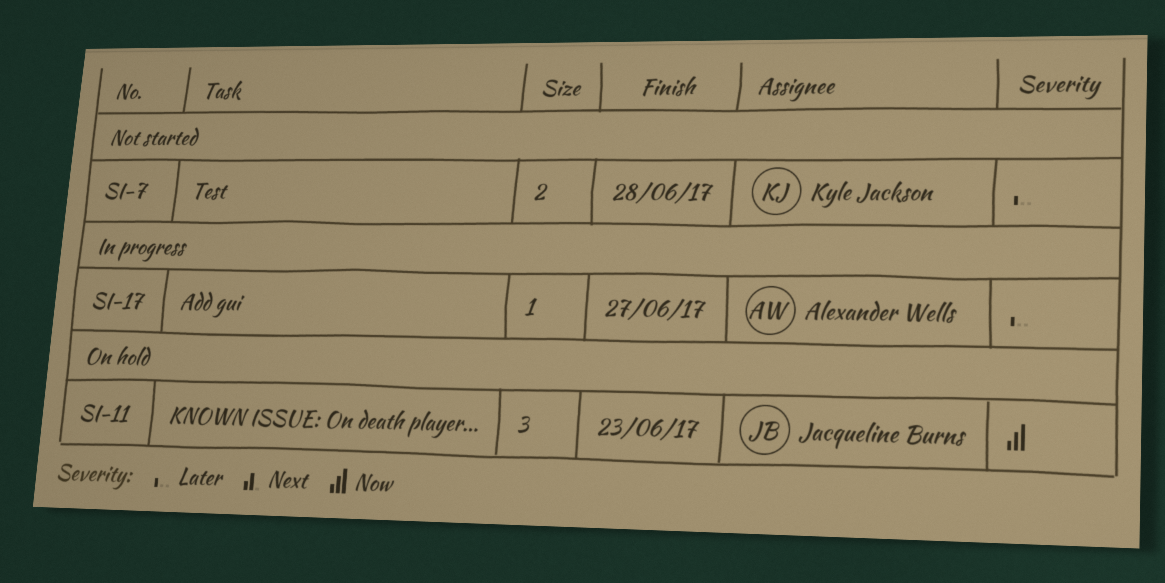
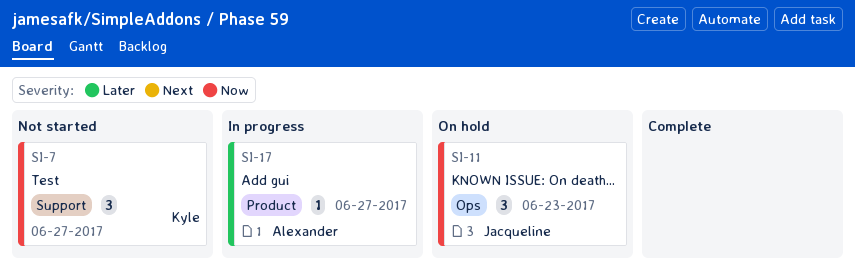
SI-7, priority: Later -> Now
SI-7, estimate: 2 -> 3
SI-7, due: Jun 28 -> Jun 27

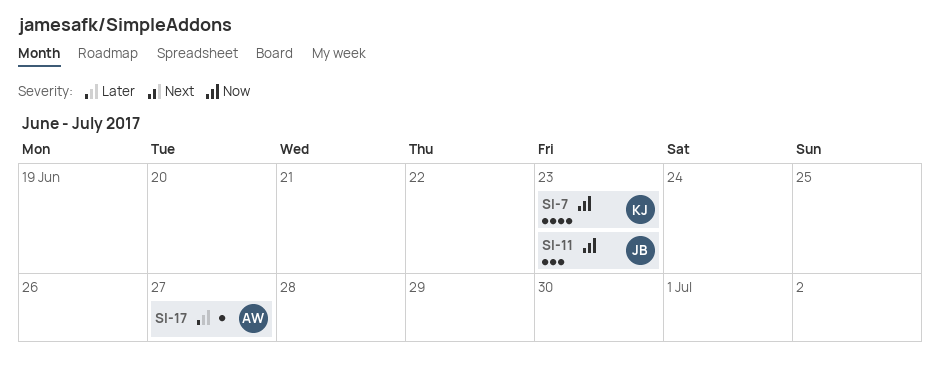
SI-7, estimate: 3 -> 4
SI-7, due: Jun 27 -> Jun 23

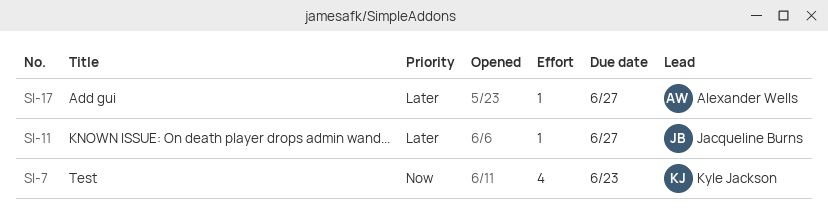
SI-11, priority: Now -> Later
SI-11, estimate: 3 -> 1
SI-11, due: Jun 23 -> Jun 27

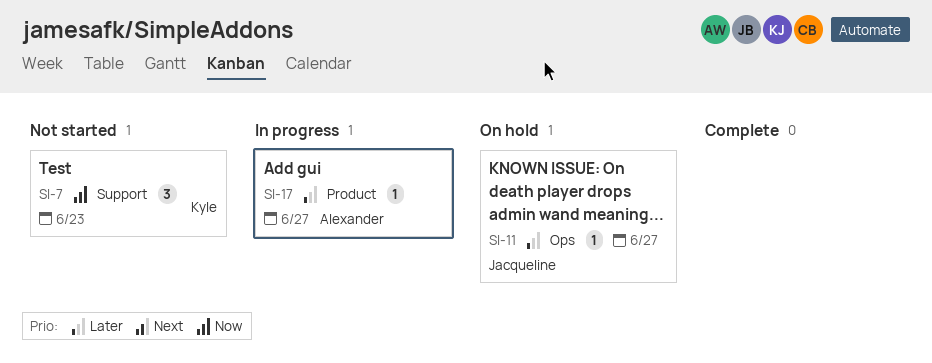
SI-7, estimate: 4 -> 3

